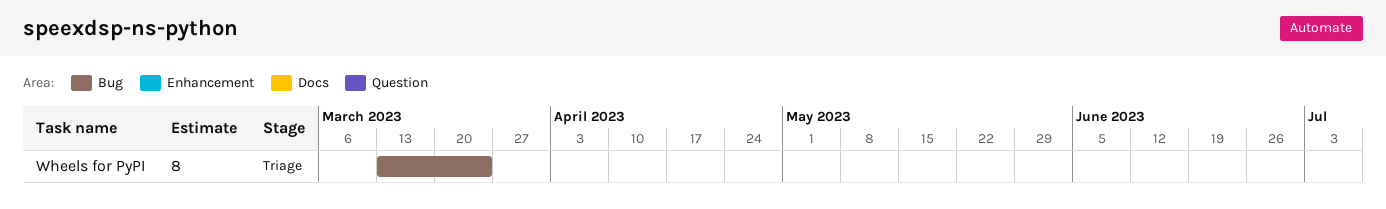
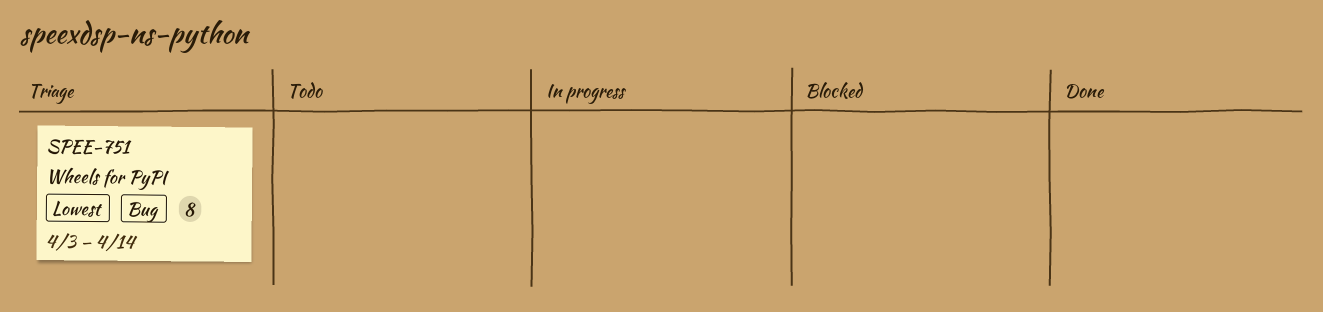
Wheels for PyPI, start: Mar 13 -> Apr 3
Wheels for PyPI, due: Mar 24 -> Apr 14

